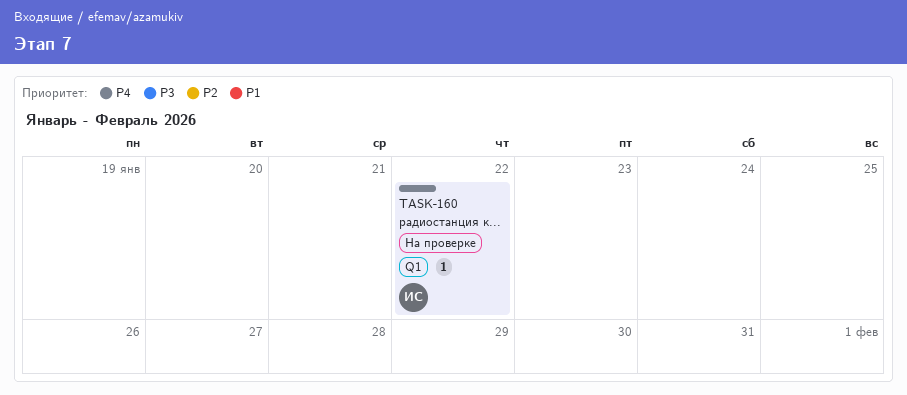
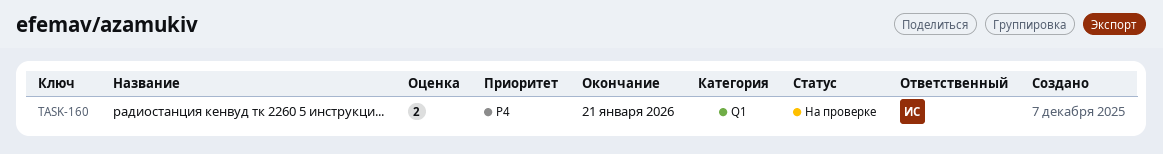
TASK-160, estimate: 1 -> 2
TASK-160, due: Jan 22 -> Jan 21

